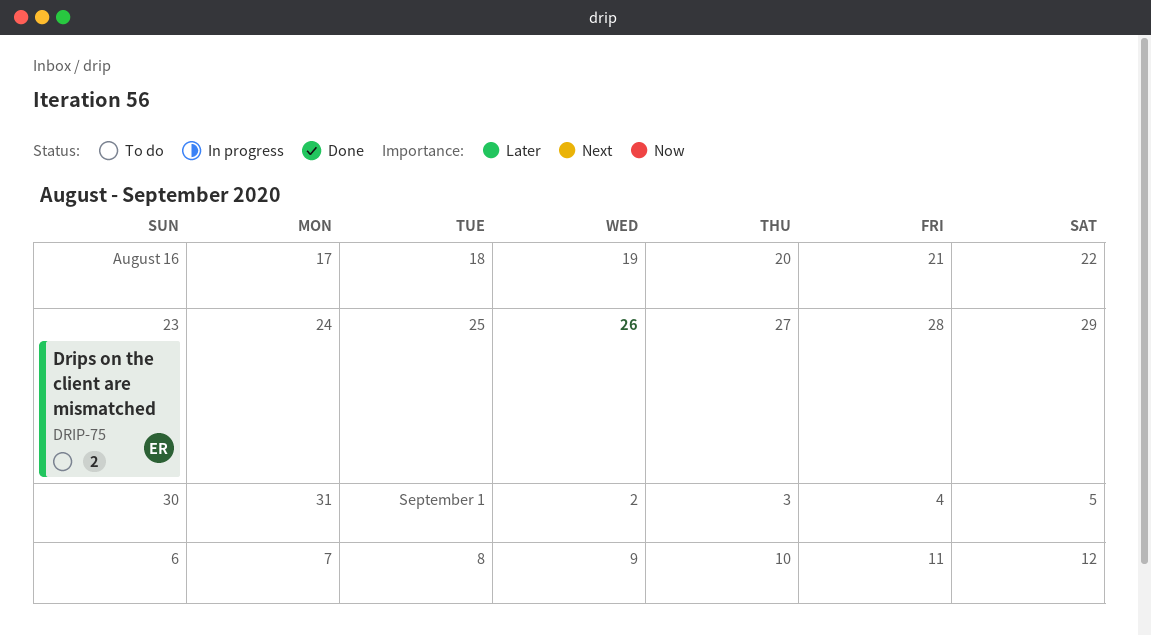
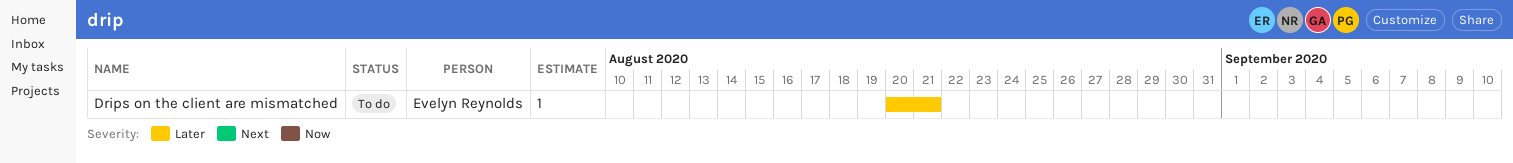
Drips on the client are mismatched, estimate: 2 -> 1
Drips on the client are mismatched, due: Aug 23 -> Aug 21

